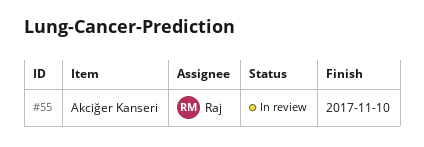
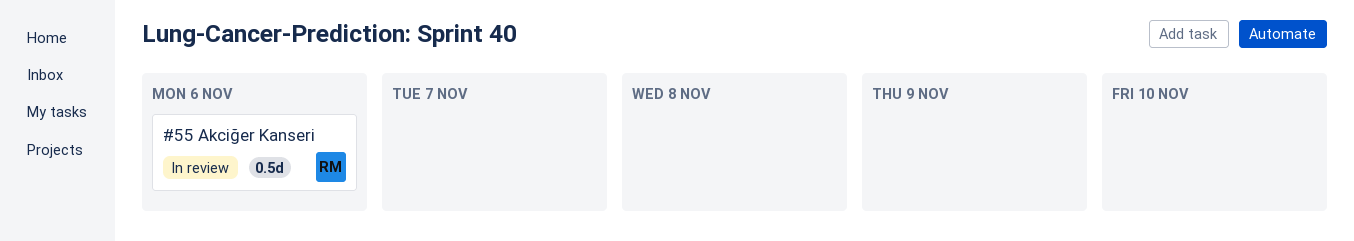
#55, due: Nov 10 -> Nov 6

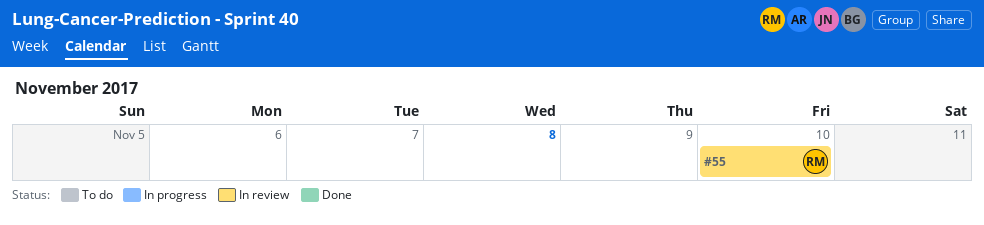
#55, due: Nov 6 -> Nov 10

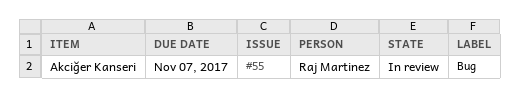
#55, due: Nov 10 -> Nov 7

